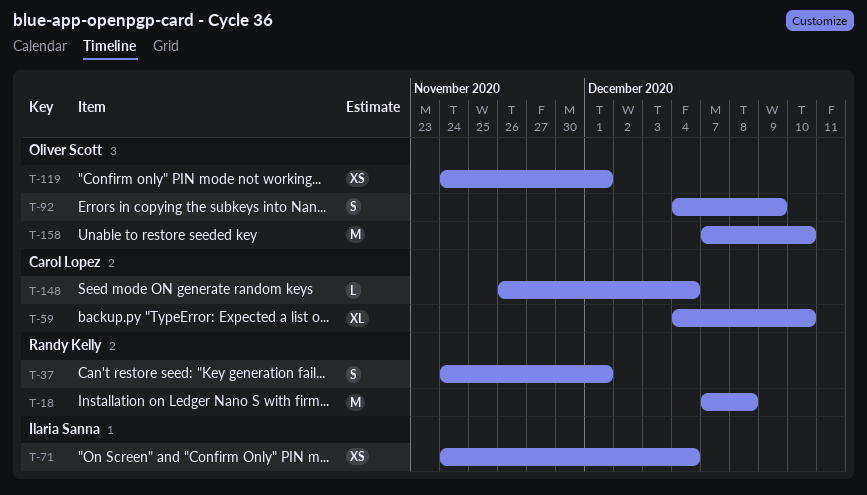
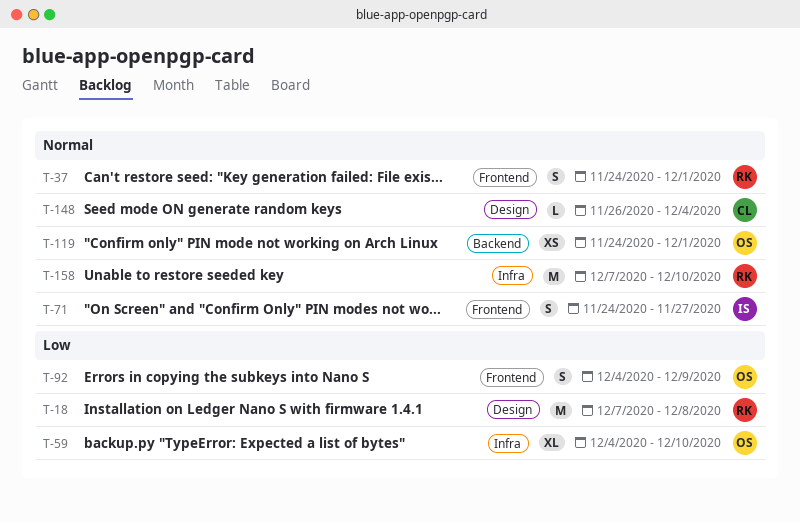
T-59, owner: Carol Lopez -> Oliver Scott
T-71, estimate: XS -> S
T-71, due: Dec 4 -> Nov 27
T-158, owner: Oliver Scott -> Randy Kelly

